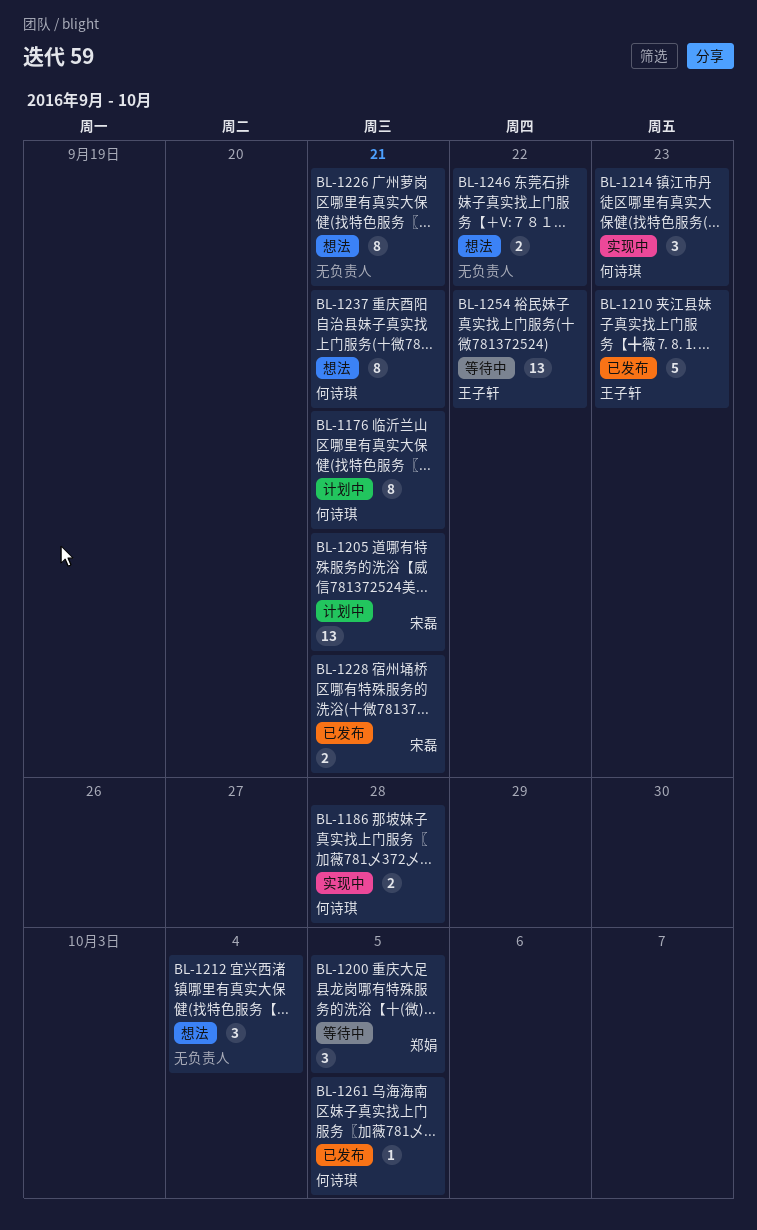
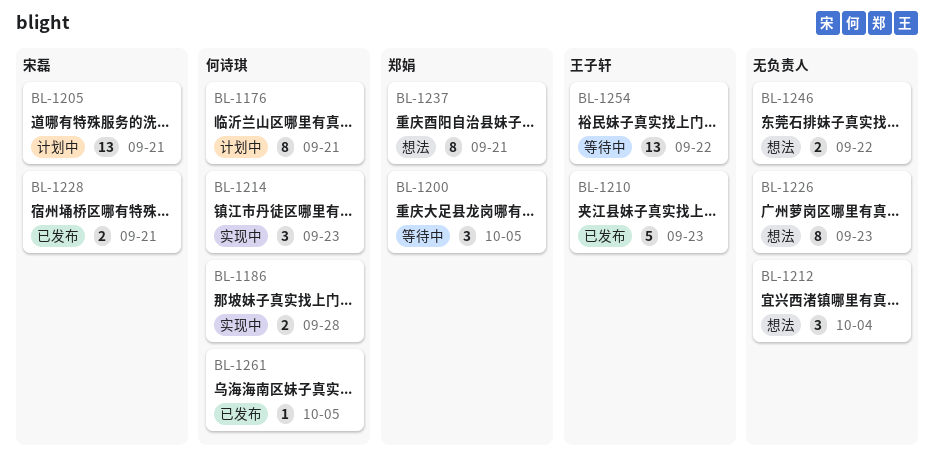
BL-1226, due: Sep 21 -> Sep 23
BL-1237, owner: 何诗琪 -> 郑娟

